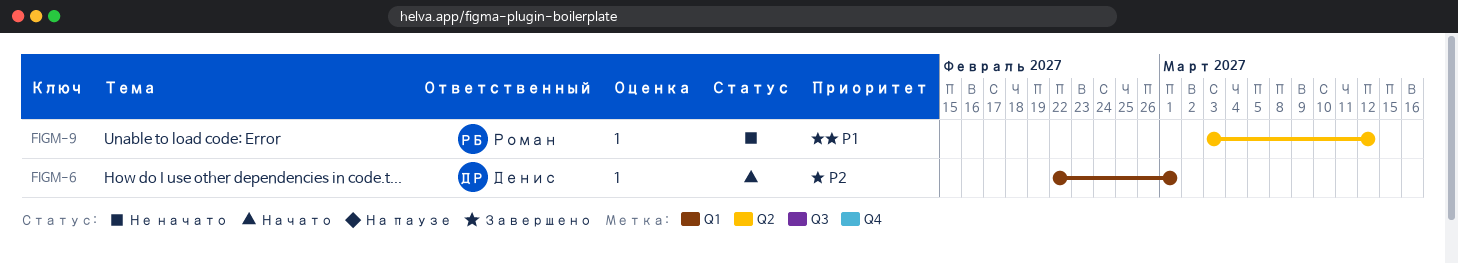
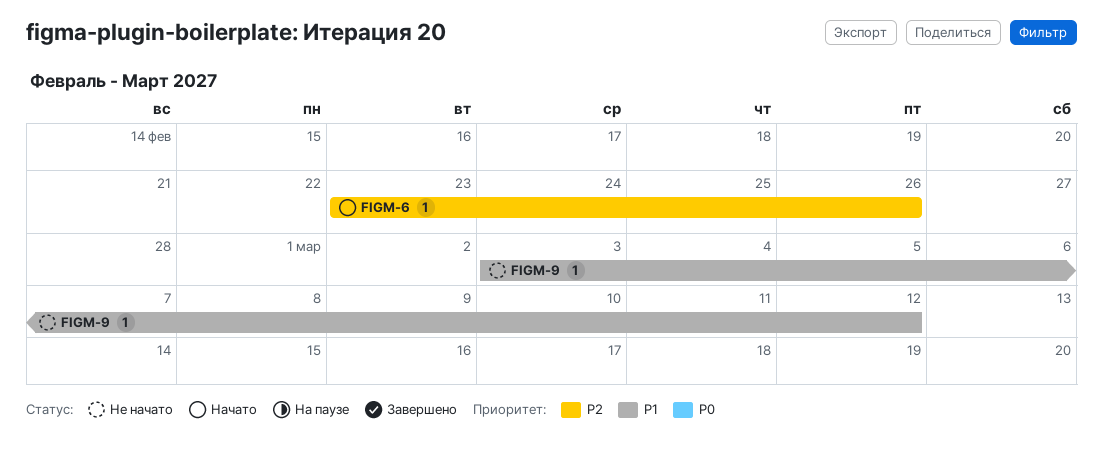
FIGM-6, start: Feb 22 -> Feb 23
FIGM-6, due: Mar 1 -> Feb 26

